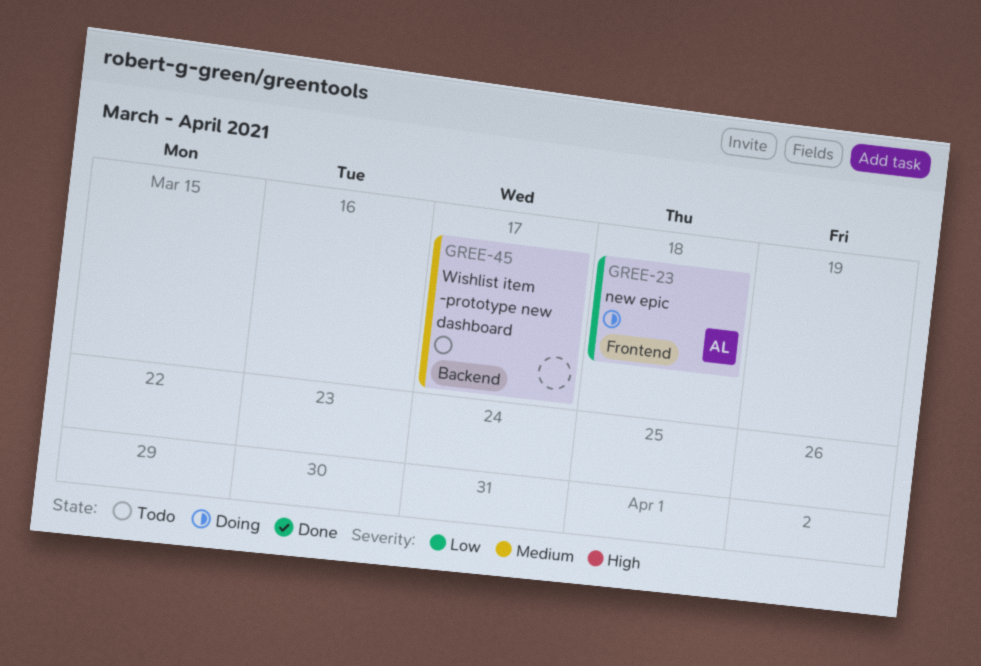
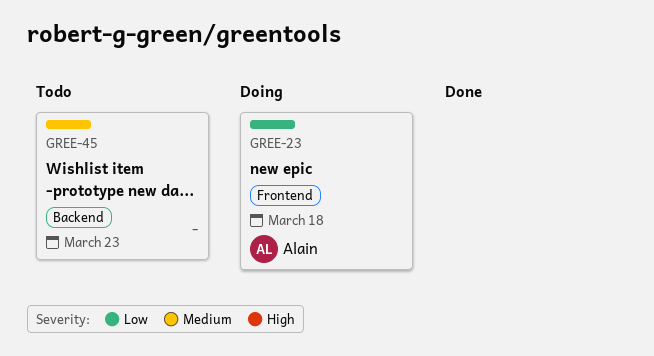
GREE-45, due: Mar 17 -> Mar 23

